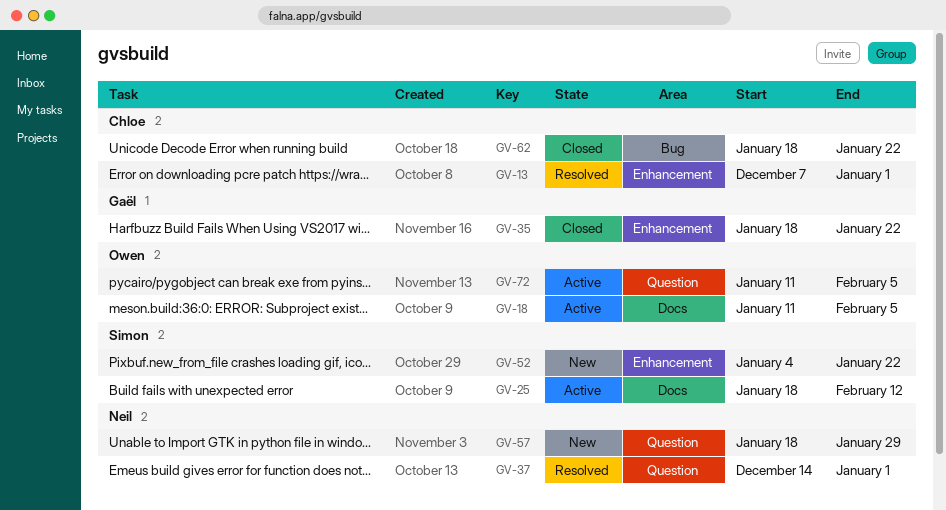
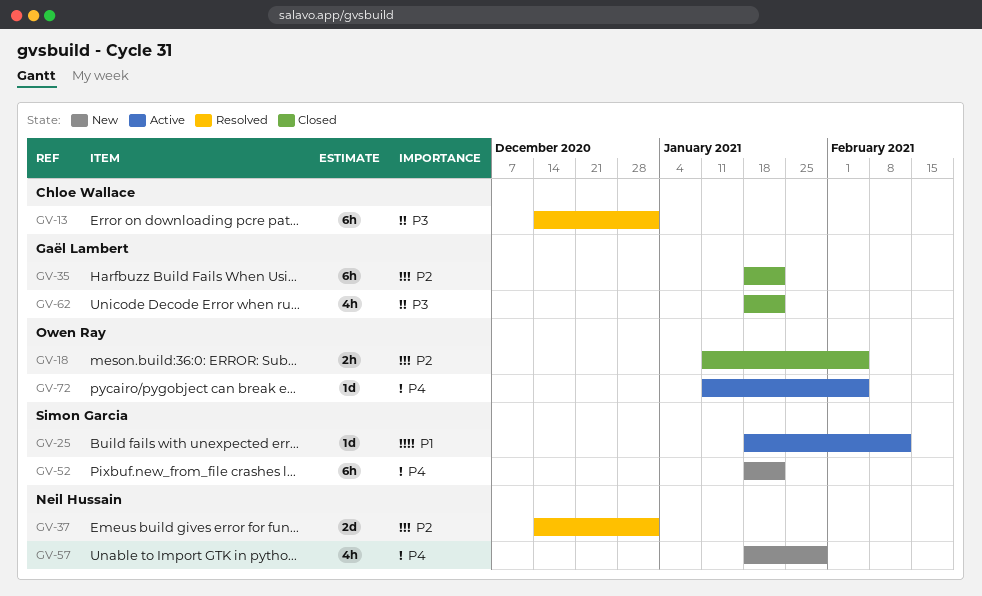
GV-13, start: Dec 7 -> Dec 14
GV-18, status: Active -> Closed
GV-52, start: Jan 4 -> Jan 18
GV-62, owner: Chloe Wallace -> Gaël Lambert

